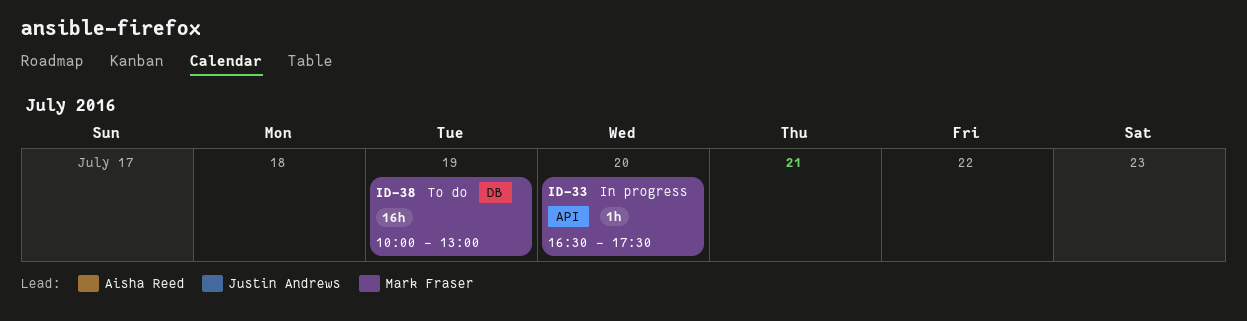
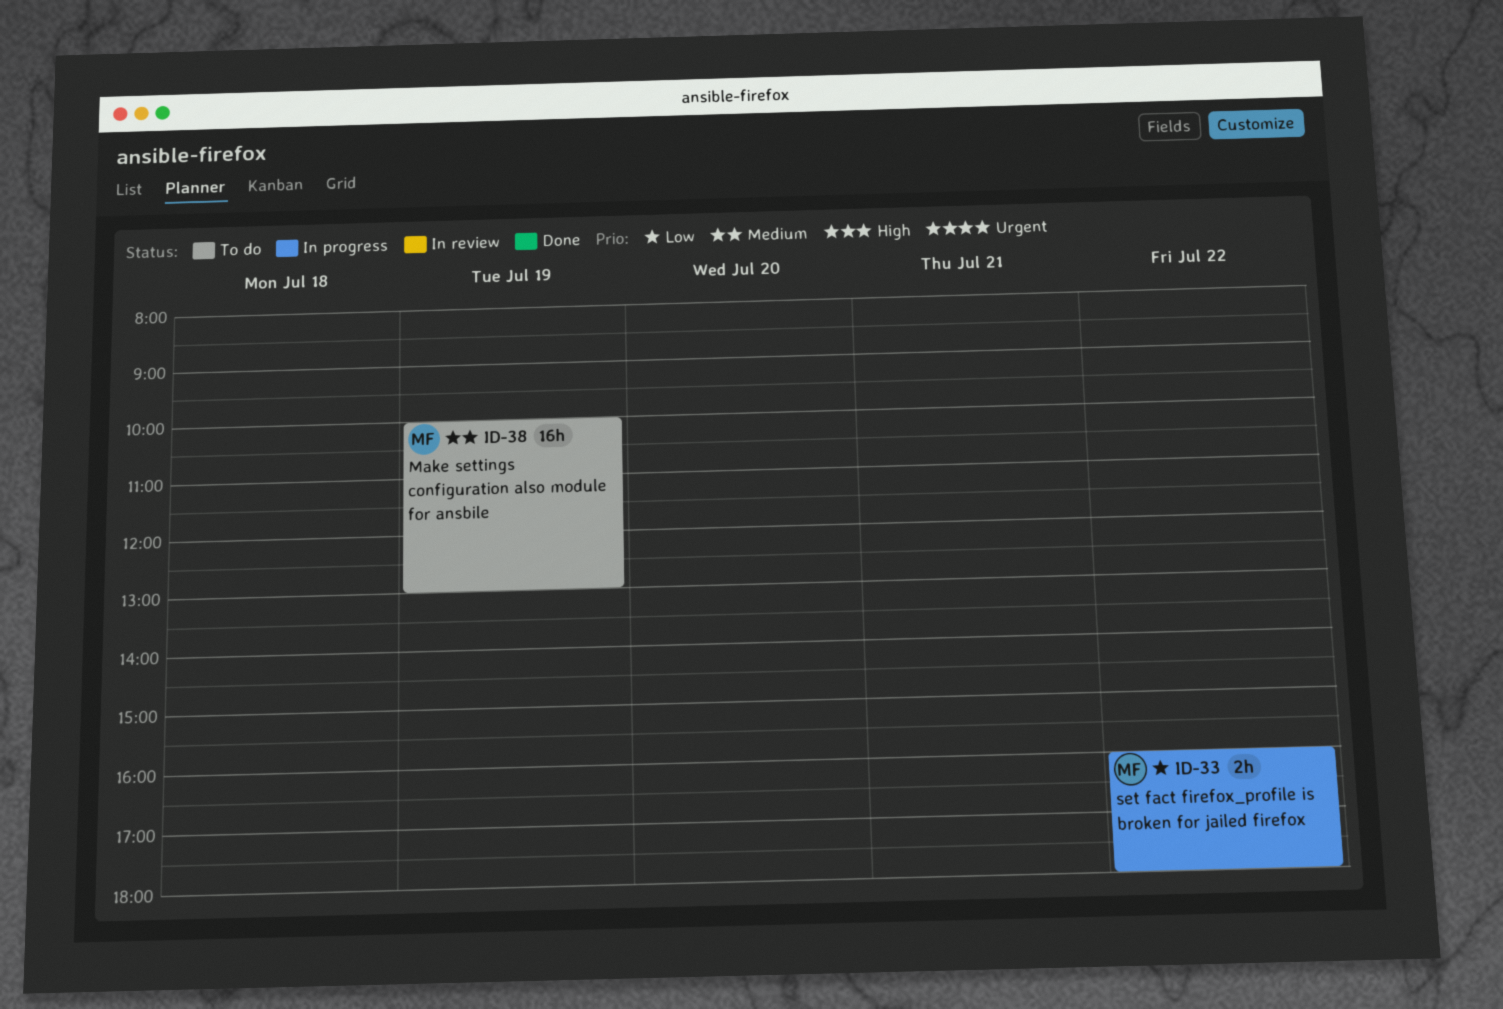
ID-33, estimate: 1h -> 2h
ID-33, day: Jul 20 -> Jul 22
ID-33, begins: 16:30 -> 16:00
ID-33, ends: 17:30 -> 18:00

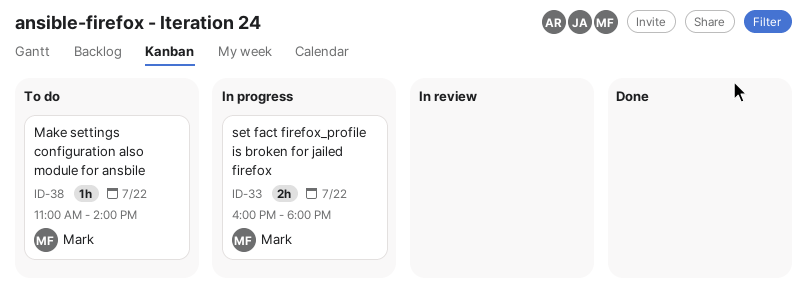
ID-38, estimate: 16h -> 1h
ID-38, day: Jul 19 -> Jul 22
ID-38, begins: 10:00 -> 11:00
ID-38, ends: 13:00 -> 14:00

